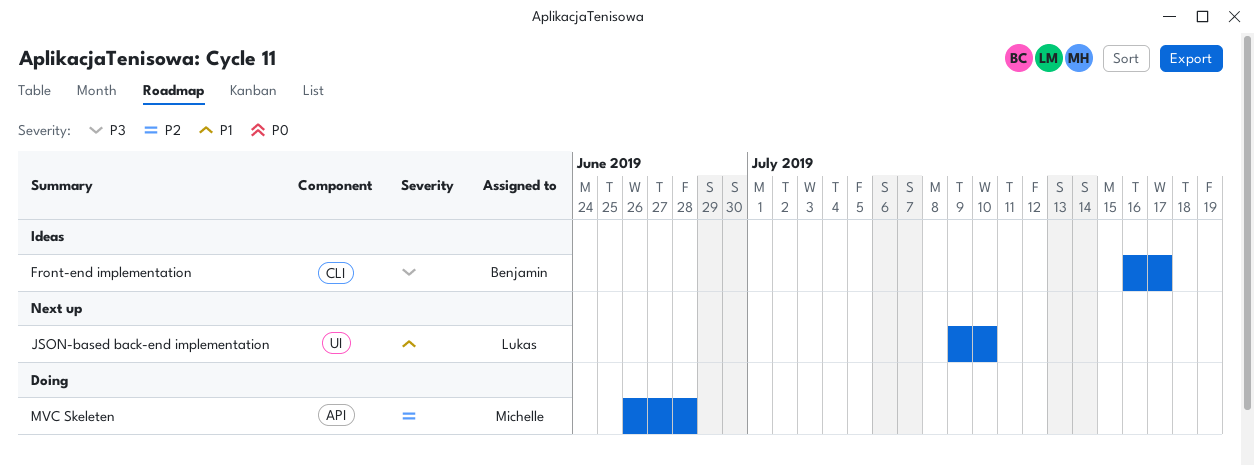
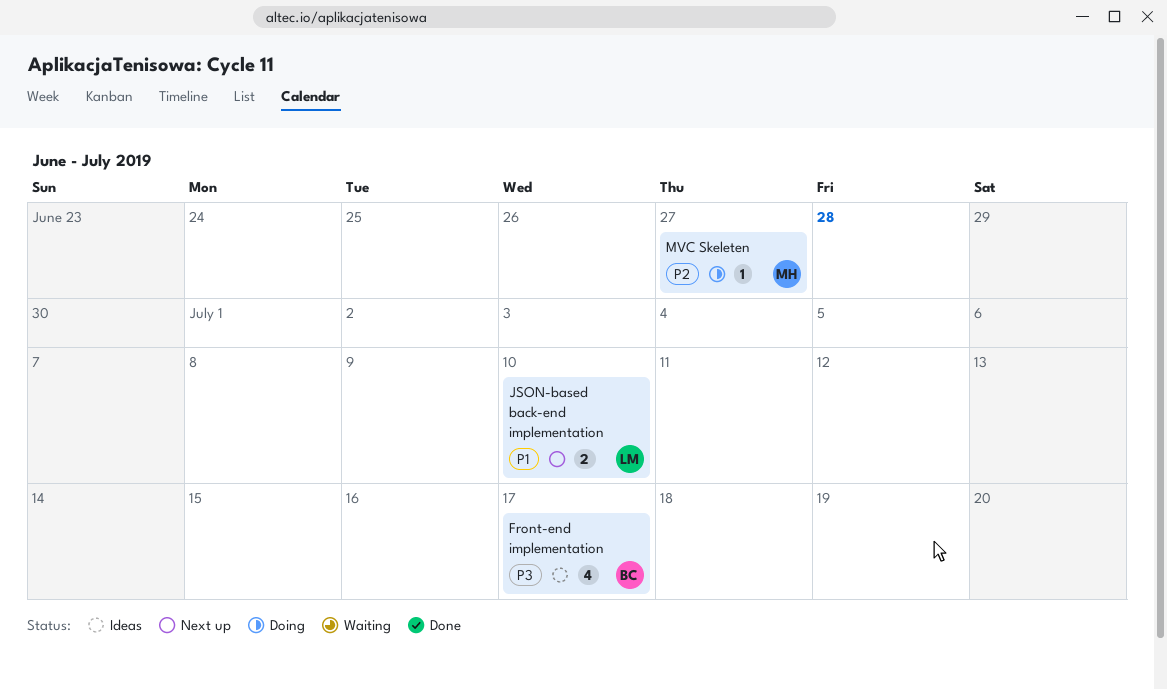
MVC Skeleten, due: Jun 28 -> Jun 27

